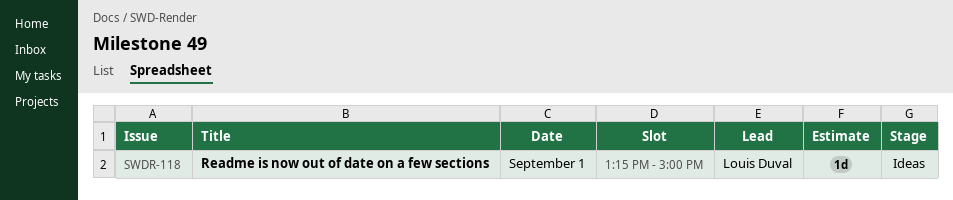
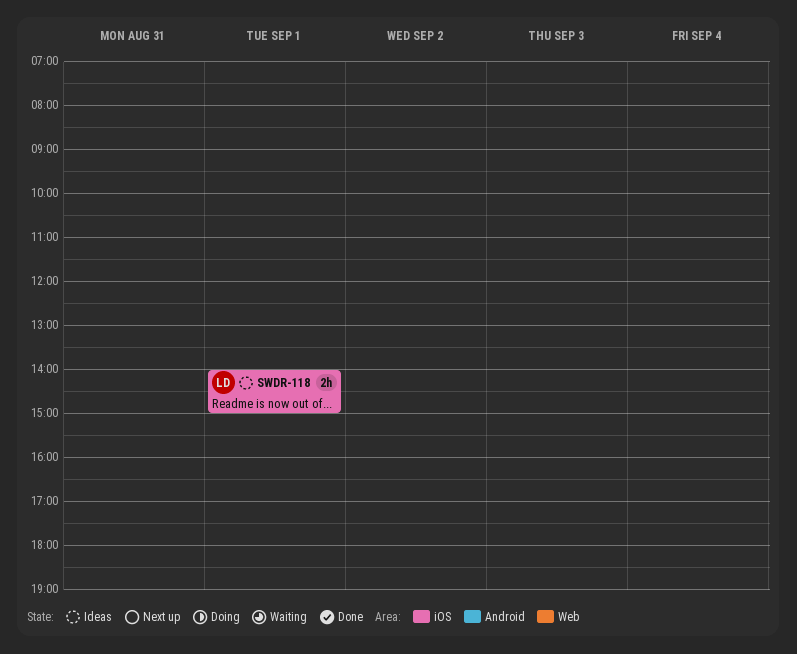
SWDR-118, estimate: 1d -> 2h
SWDR-118, begins: 13:15 -> 14:00

